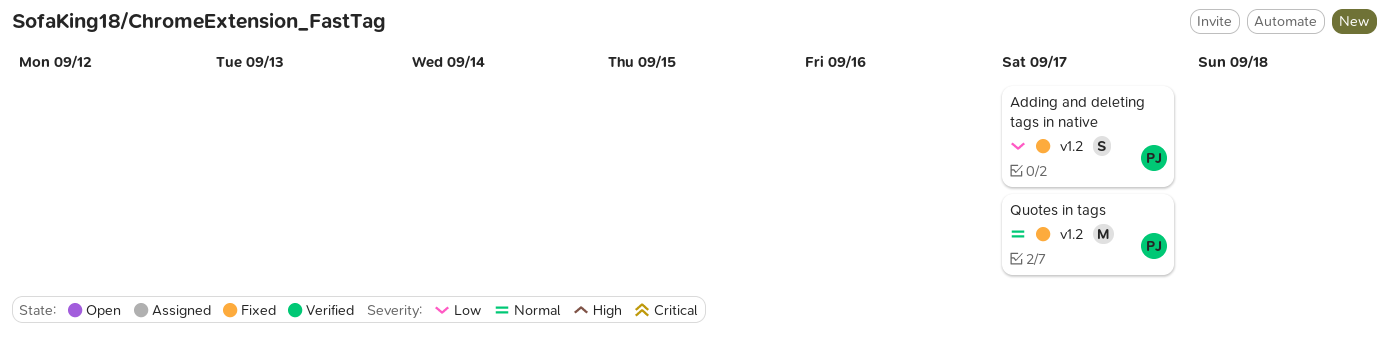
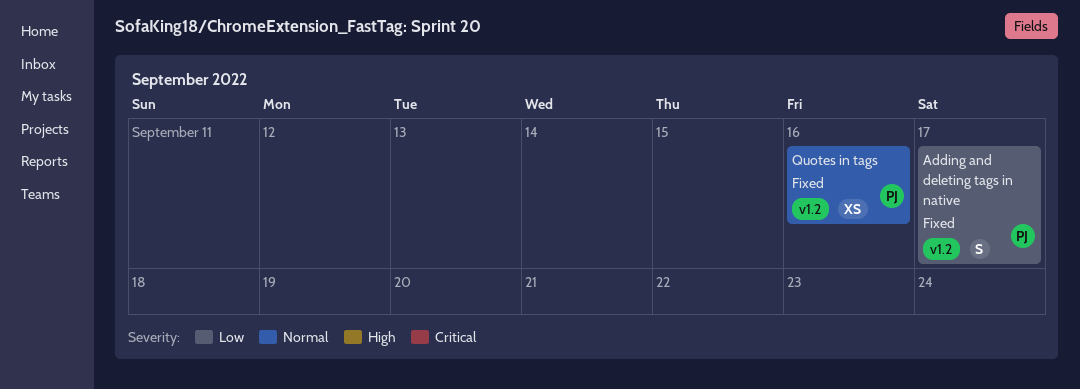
Quotes in tags, estimate: M -> XS
Quotes in tags, due: Sep 17 -> Sep 16

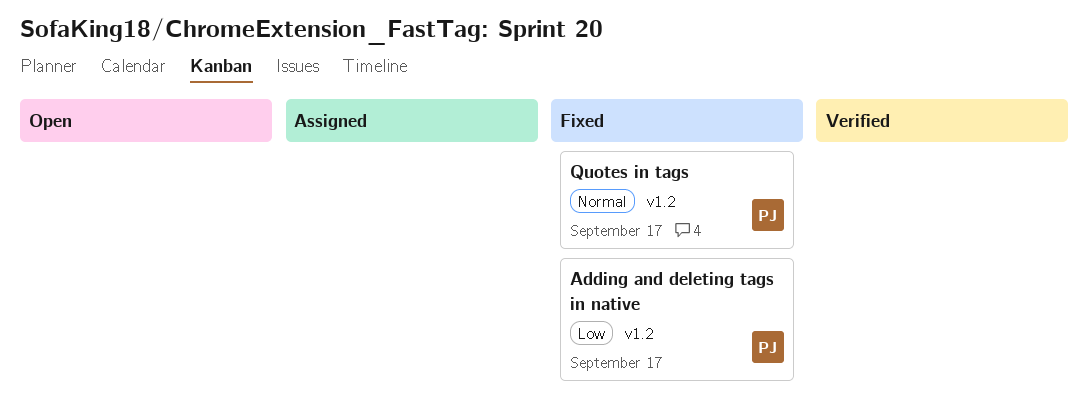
Quotes in tags, due: Sep 16 -> Sep 17

